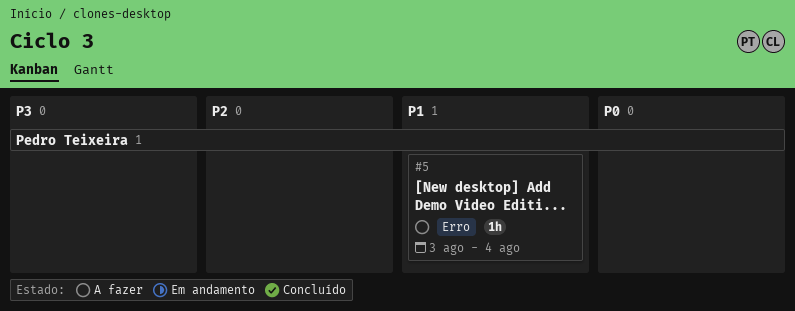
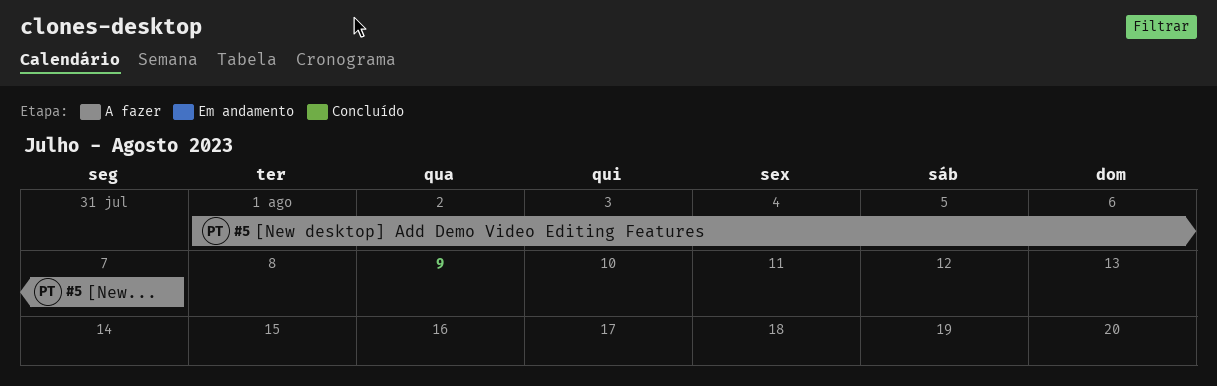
#5, start: Aug 3 -> Aug 1
#5, due: Aug 4 -> Aug 7

